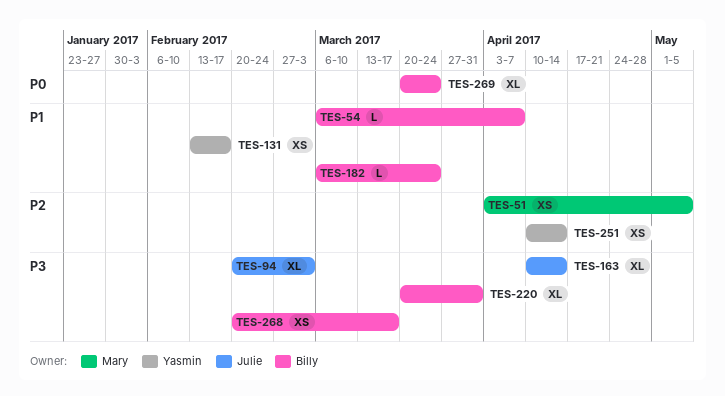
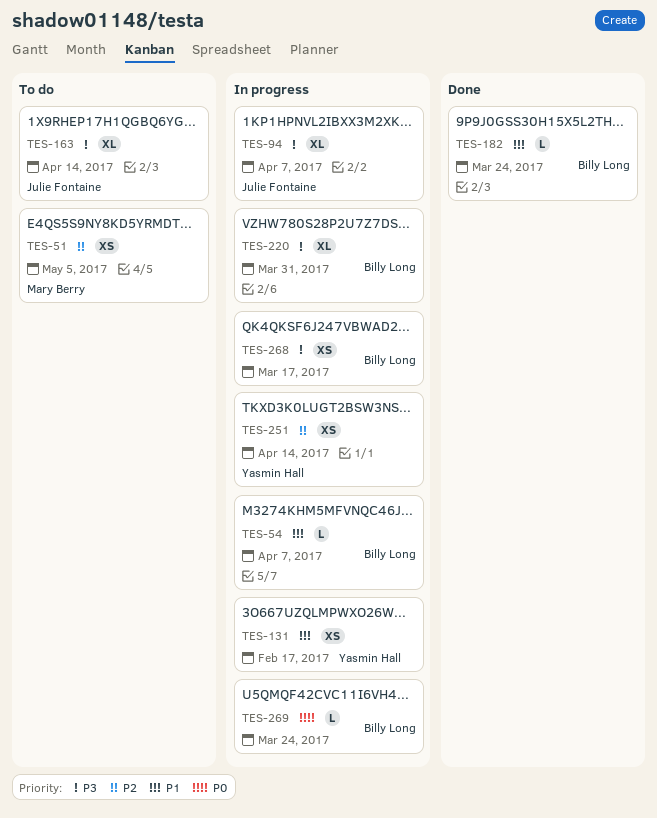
TES-94, due: Mar 3 -> Apr 7
TES-269, estimate: XL -> L

